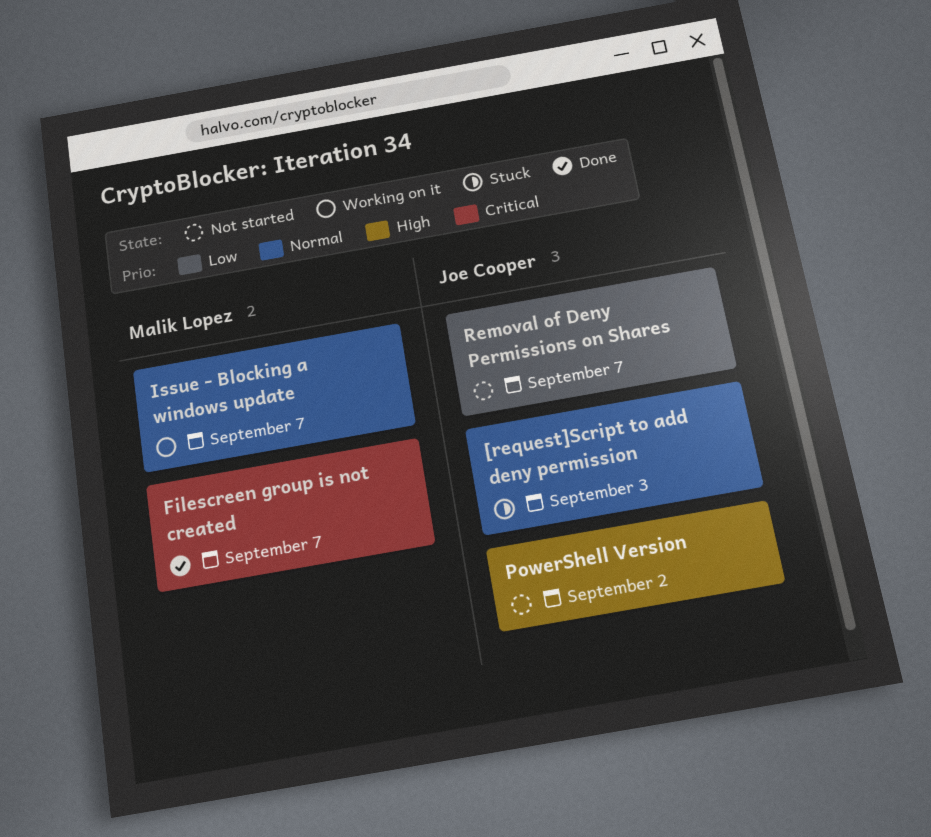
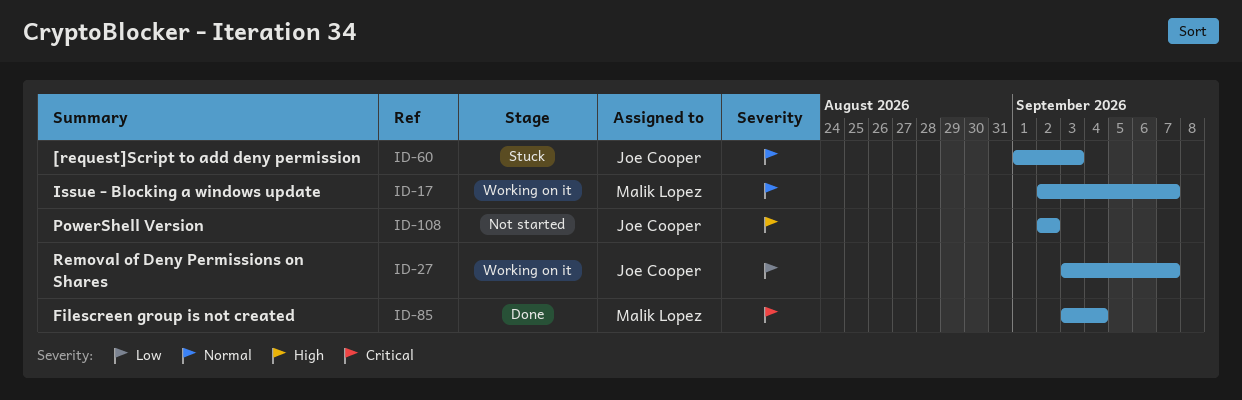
Filescreen group is not created, due: Sep 7 -> Sep 4
Removal of Deny Permissions on Shares, status: Not started -> Working on it

